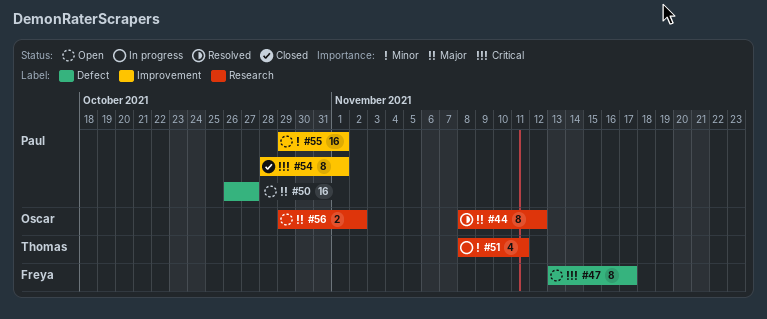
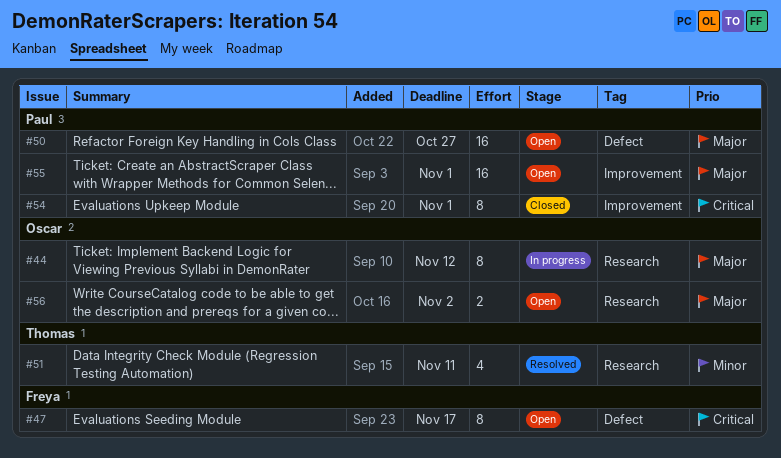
#44, status: Resolved -> In progress
#51, status: In progress -> Resolved
#55, priority: Minor -> Major

